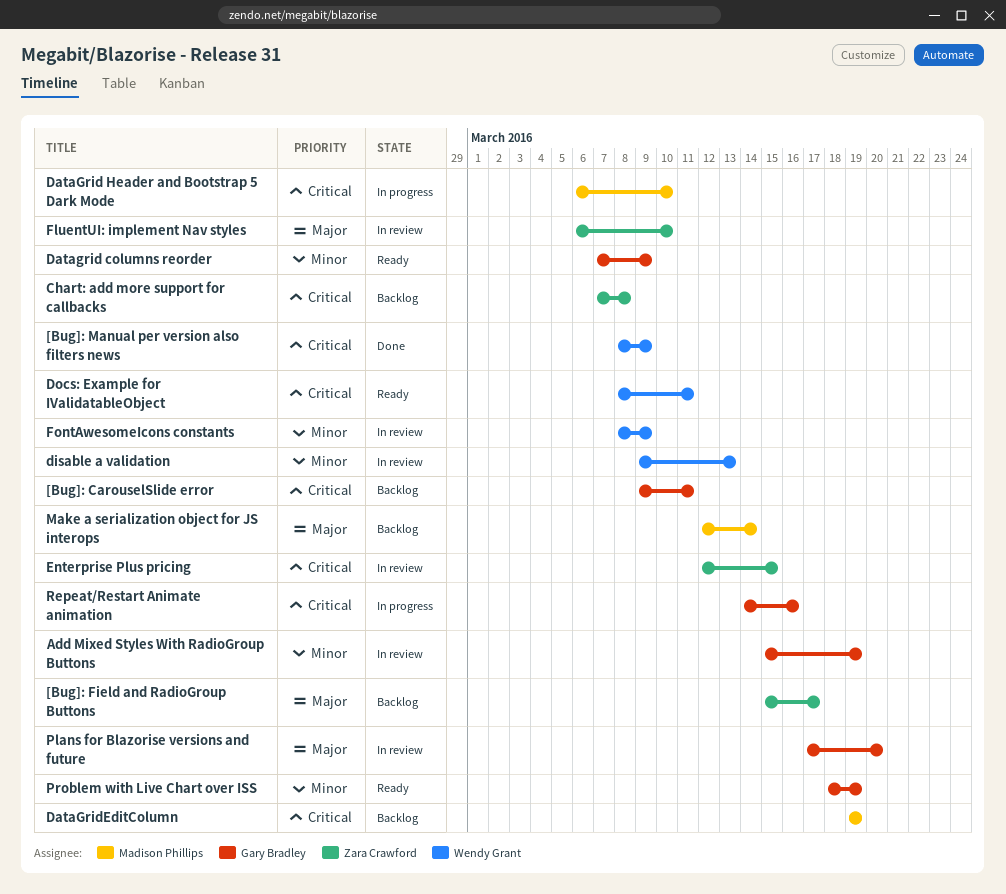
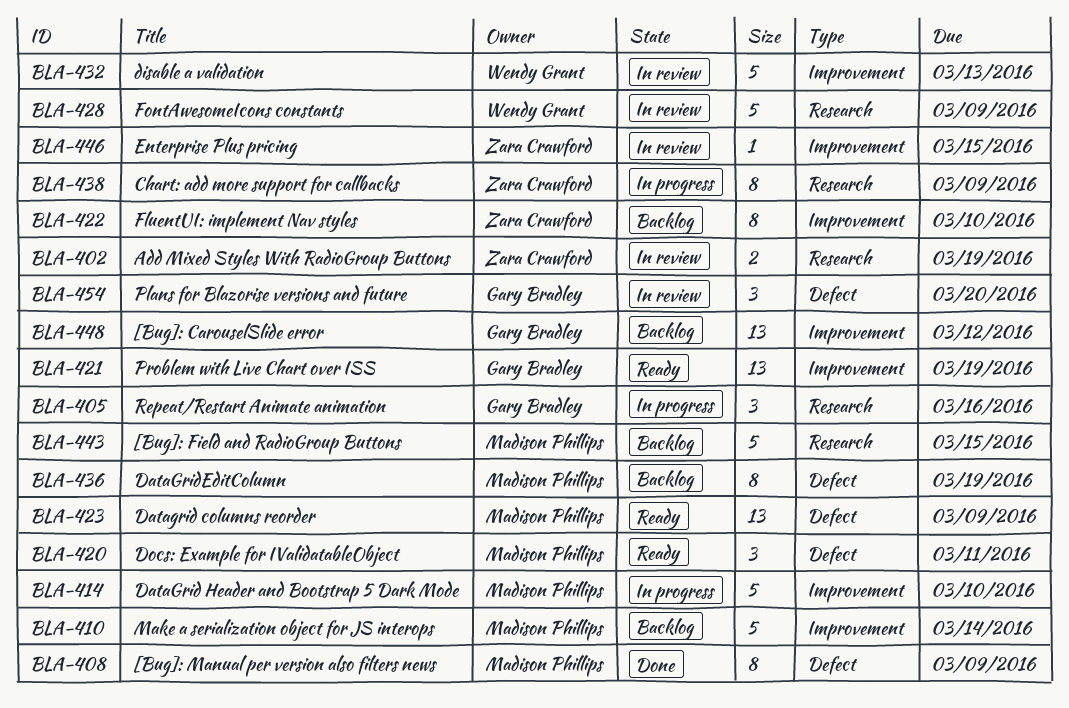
[Bug]: CarouselSlide error, due: Mar 11 -> Mar 12
[Bug]: Field and RadioGroup Buttons, owner: Zara Crawford -> Madison Phillips
[Bug]: Field and RadioGroup Buttons, due: Mar 17 -> Mar 15
[Bug]: Manual per version also filters news, owner: Wendy Grant -> Madison Phillips
Add Mixed Styles With RadioGroup Buttons, owner: Gary Bradley -> Zara Crawford
Chart: add more support for callbacks, status: Backlog -> In progress
Chart: add more support for callbacks, due: Mar 8 -> Mar 9
Datagrid columns reorder, owner: Gary Bradley -> Madison Phillips
Docs: Example for IValidatableObject, owner: Wendy Grant -> Madison Phillips
FluentUI: implement Nav styles, status: In review -> Backlog

